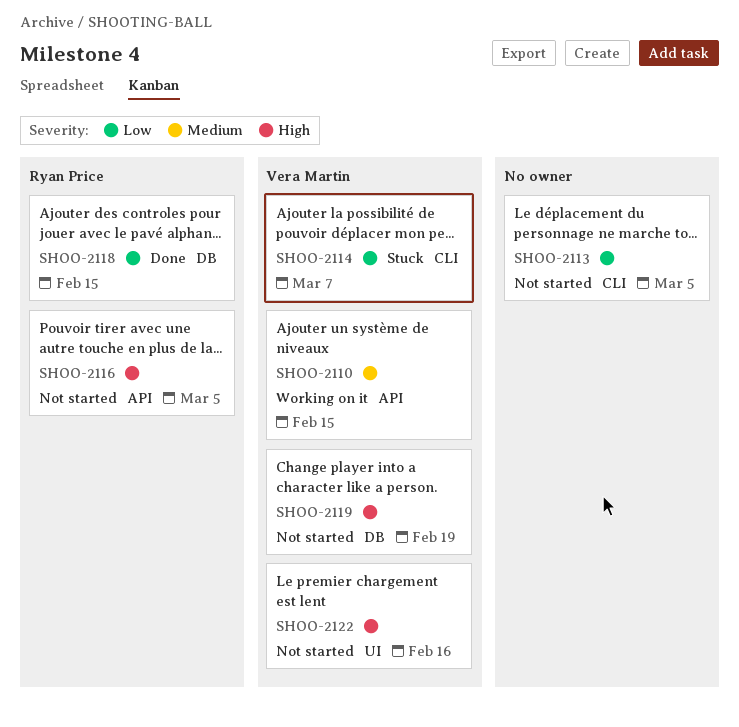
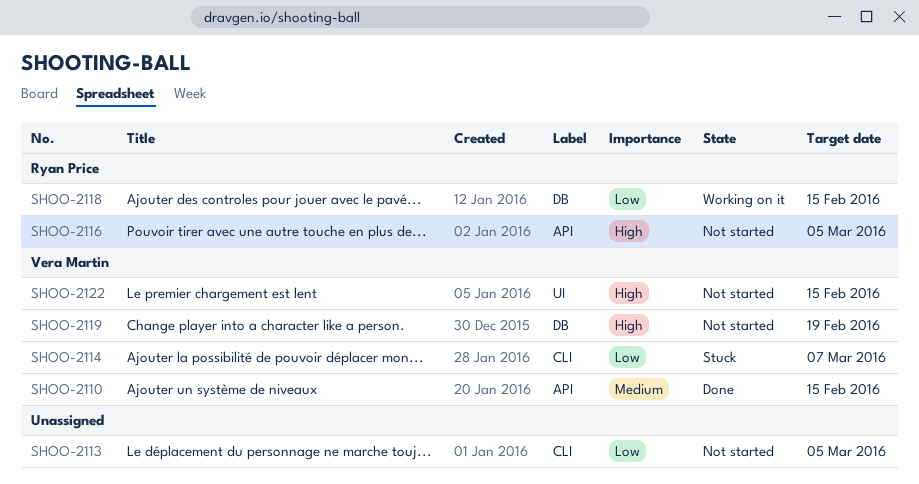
SHOO-2110, status: Working on it -> Done
SHOO-2118, status: Done -> Working on it
SHOO-2122, due: Feb 16 -> Feb 15

